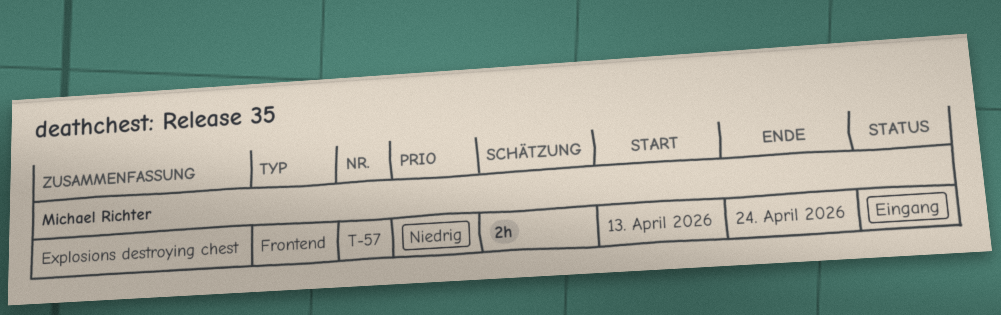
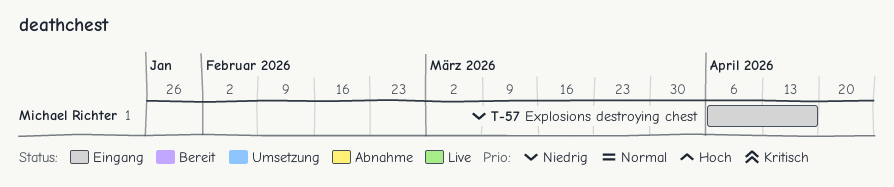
T-57, start: Apr 13 -> Apr 6
T-57, due: Apr 24 -> Apr 17

